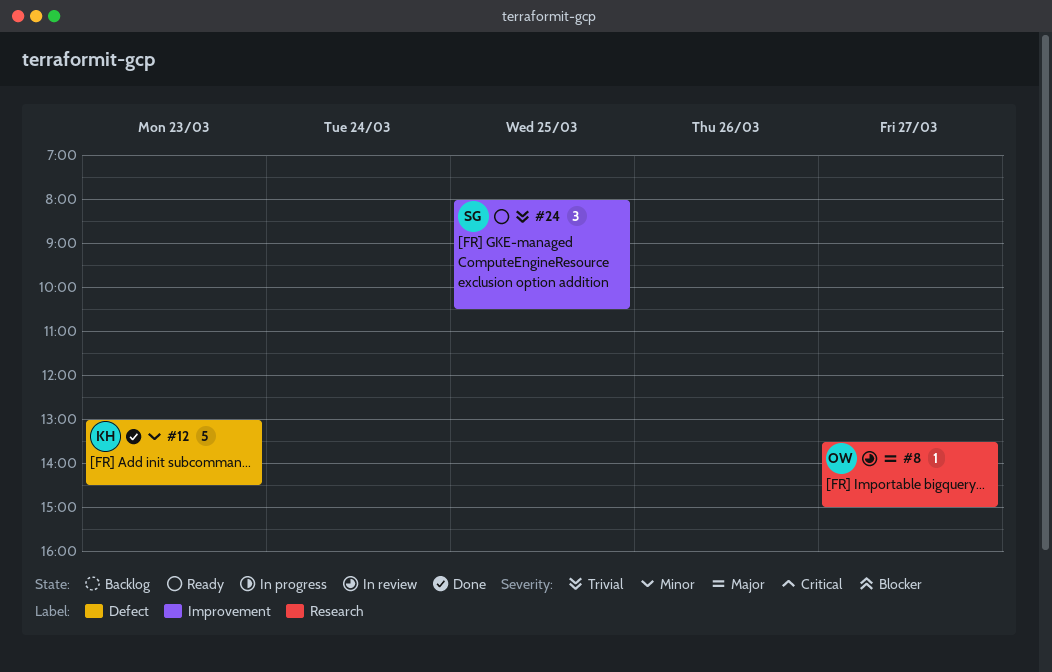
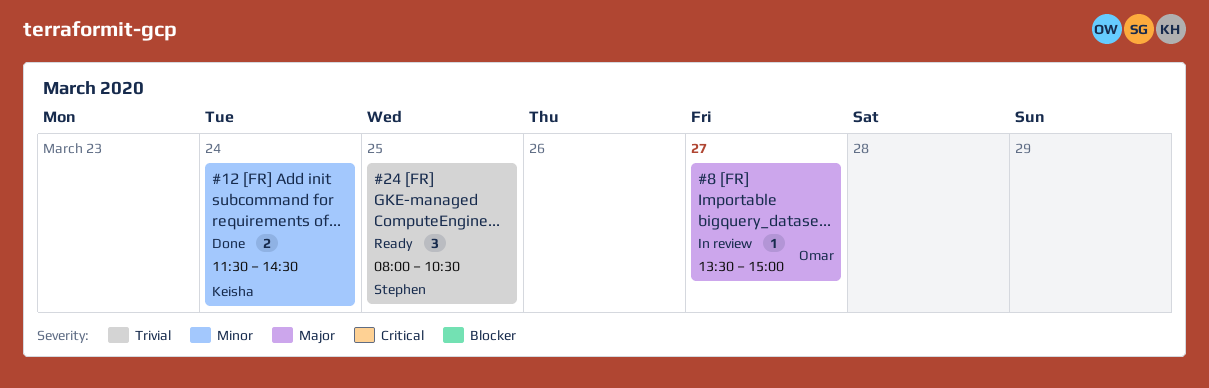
#12, estimate: 5 -> 2
#12, day: Mar 23 -> Mar 24
#12, begins: 13:00 -> 11:30

